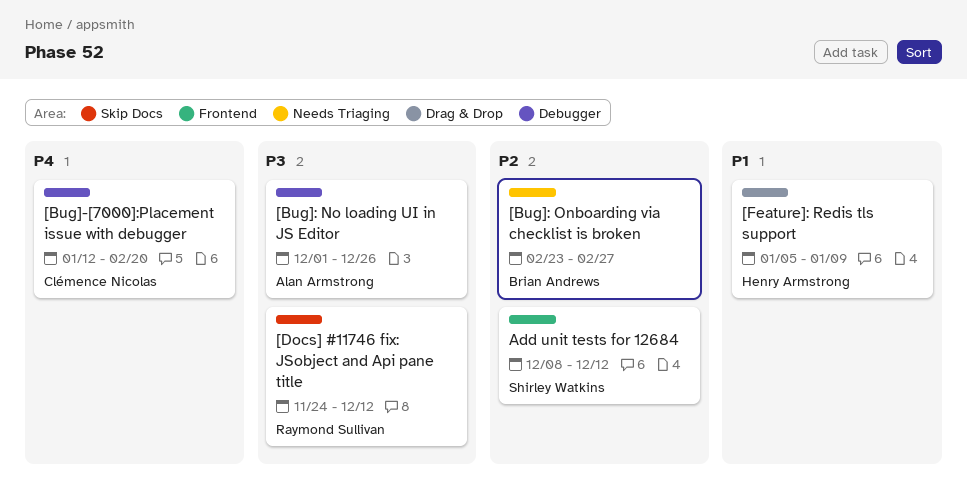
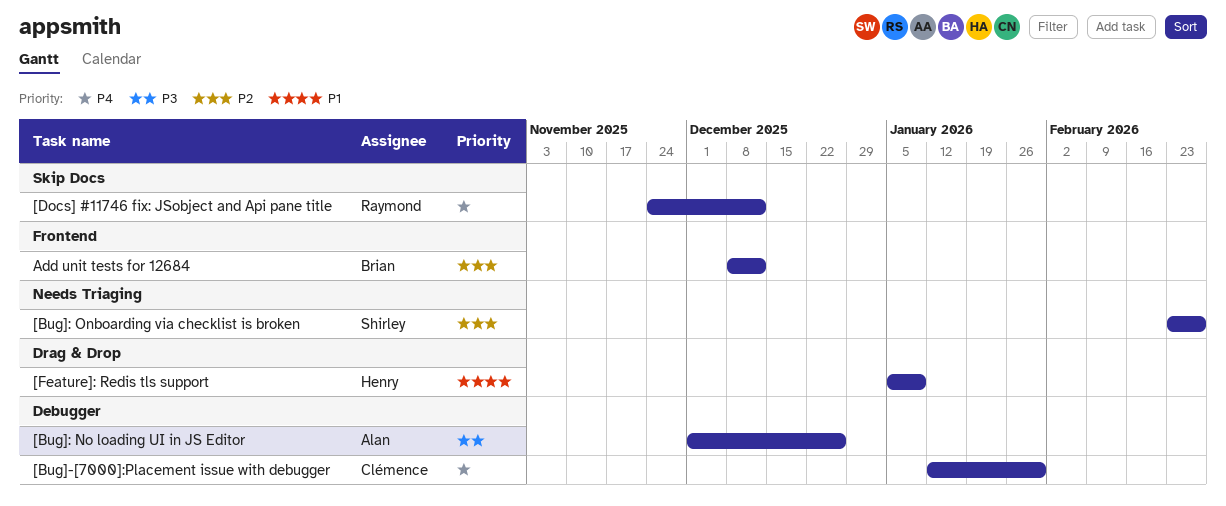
[Bug]-[7000]:Placement issue with debugger, due: Feb 20 -> Jan 30
[Bug]: Onboarding via checklist is broken, owner: Brian Andrews -> Shirley Watkins
[Docs] #11746 fix: JSobject and Api pane title, priority: P3 -> P4
Add unit tests for 12684, owner: Shirley Watkins -> Brian Andrews

